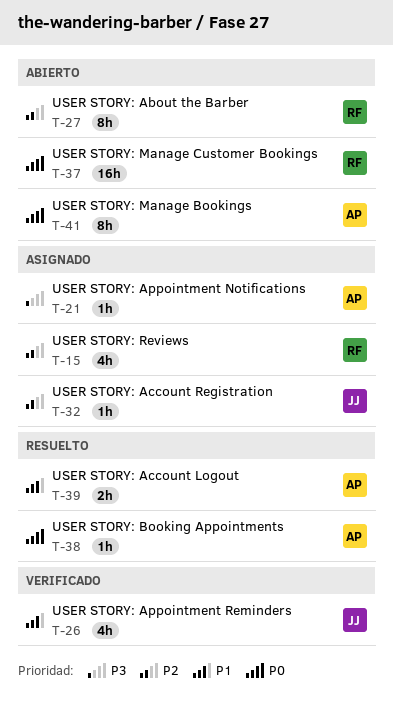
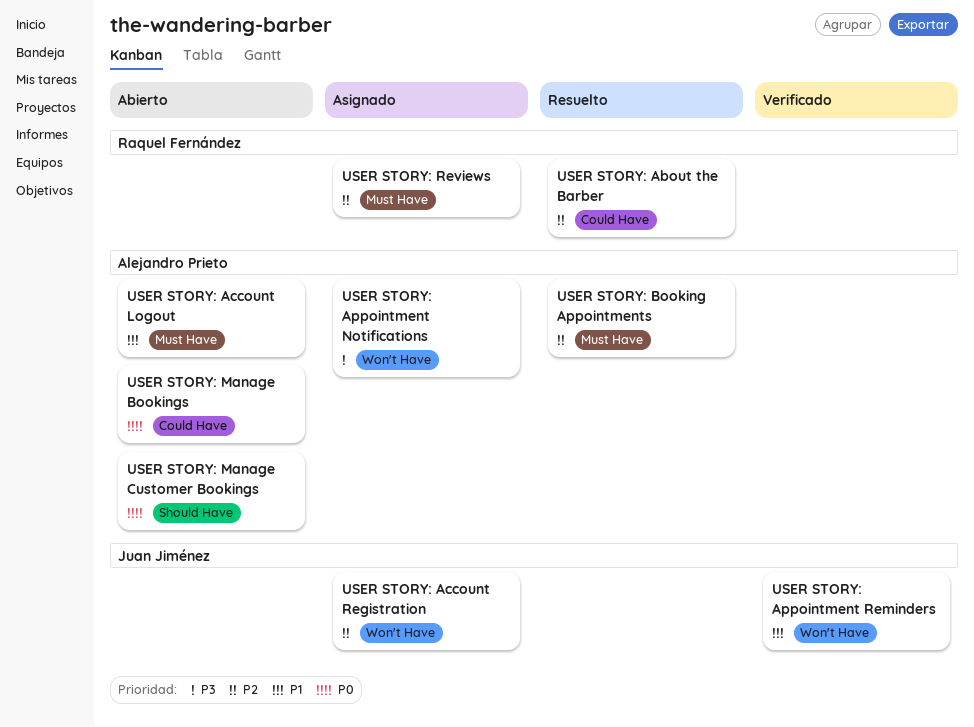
USER STORY: About the Barber, status: Abierto -> Resuelto
USER STORY: Account Logout, status: Resuelto -> Abierto
USER STORY: Booking Appointments, priority: P0 -> P2
USER STORY: Manage Customer Bookings, owner: Raquel Fernández -> Alejandro Prieto

